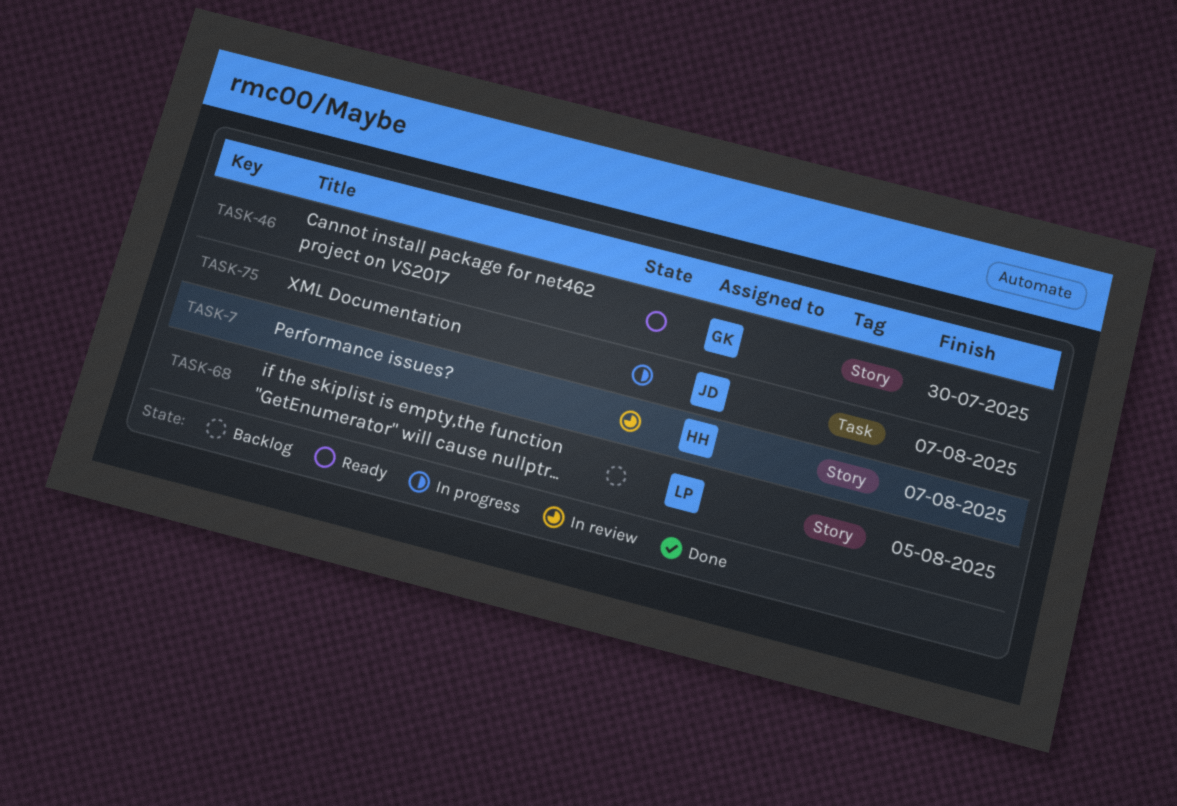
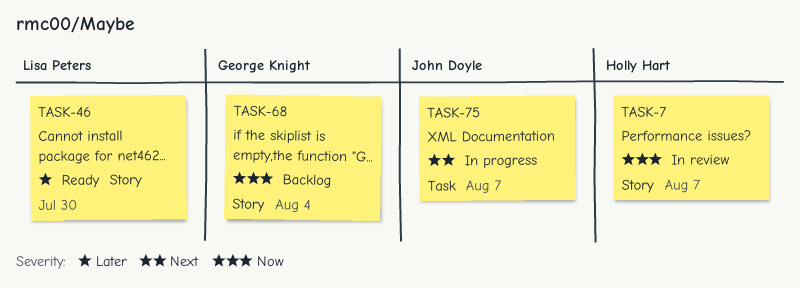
TASK-46, owner: George Knight -> Lisa Peters
TASK-68, owner: Lisa Peters -> George Knight
TASK-68, due: Aug 5 -> Aug 4

